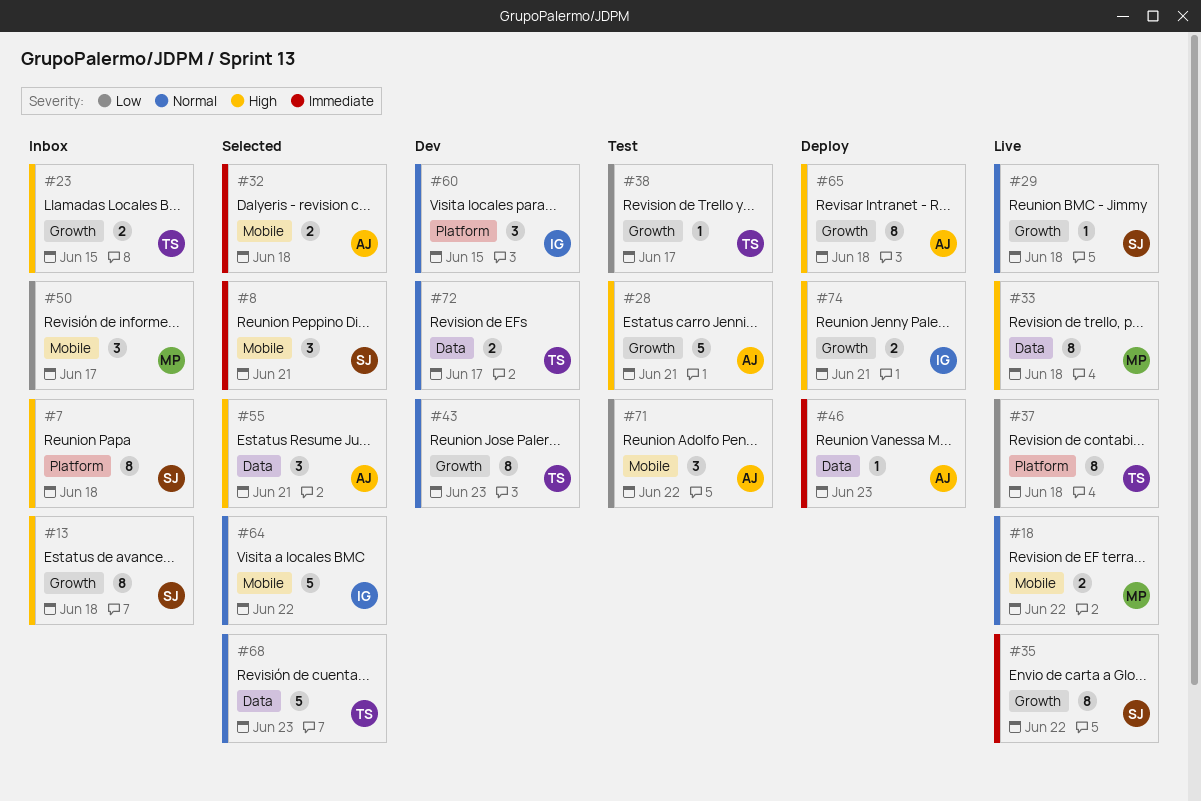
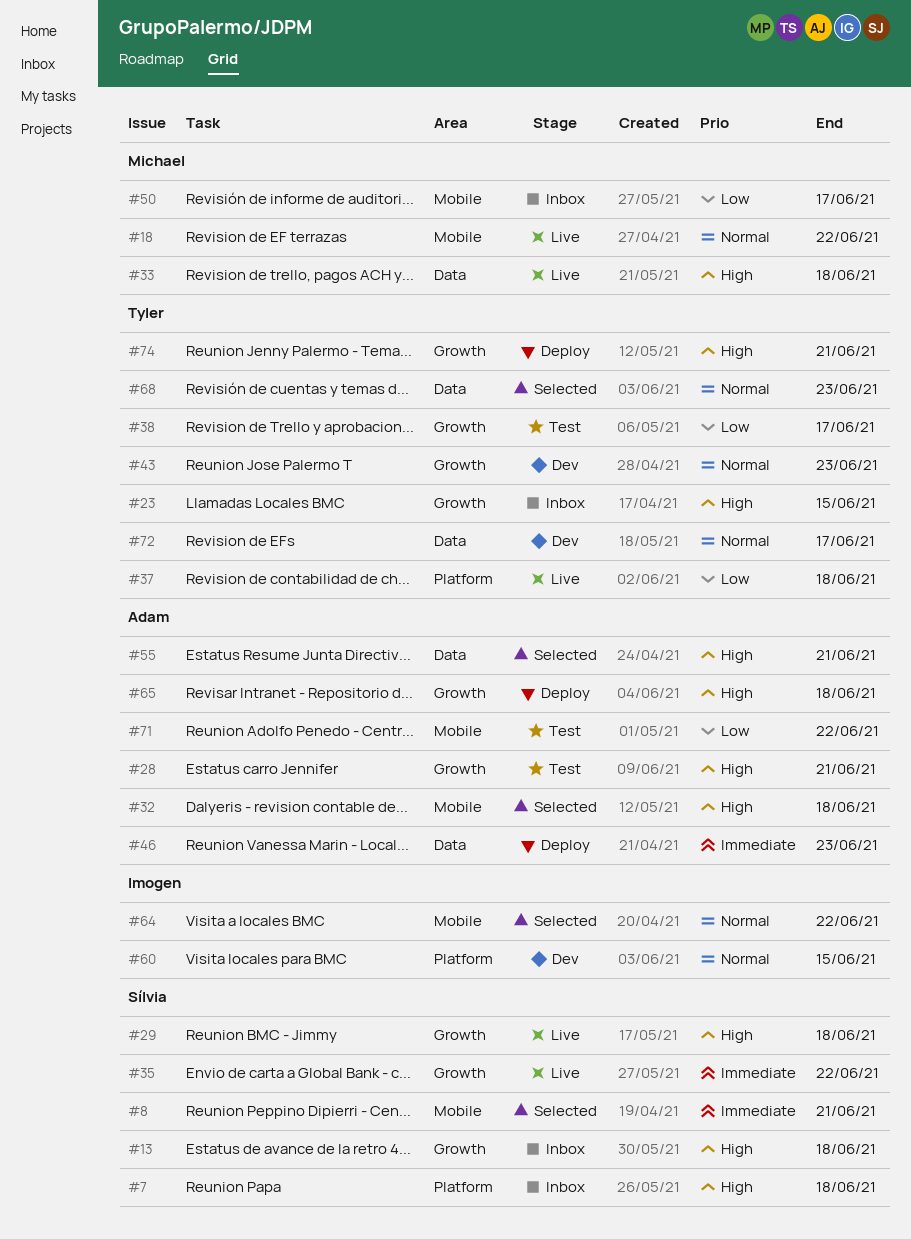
#29, priority: Normal -> High
#32, priority: Immediate -> High
#74, owner: Imogen -> Tyler

